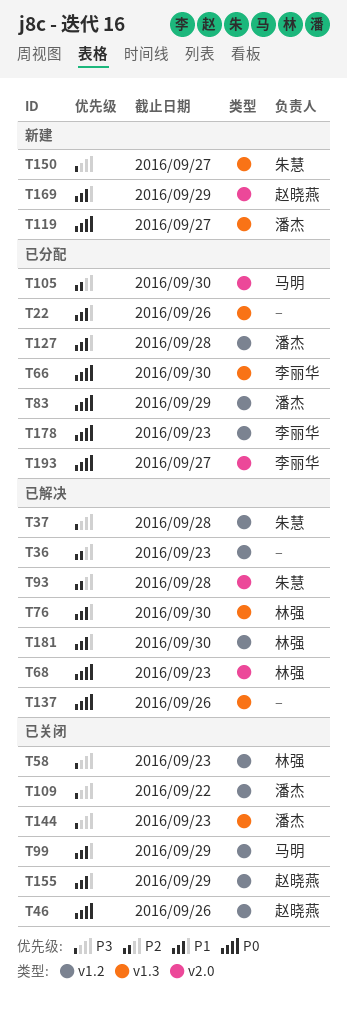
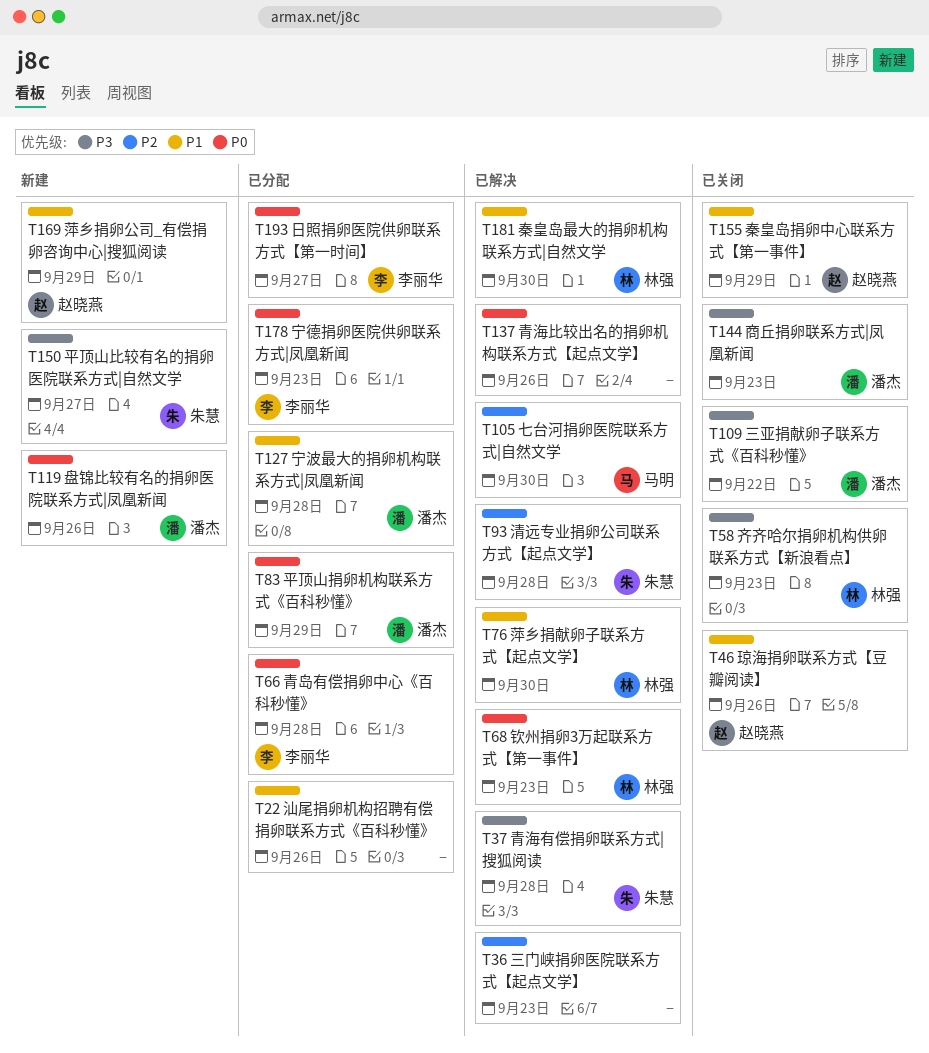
T46, priority: P0 -> P1
T66, due: Sep 30 -> Sep 28
T99: present -> none
T105, status: 已分配 -> 已解决
T119, due: Sep 27 -> Sep 26

